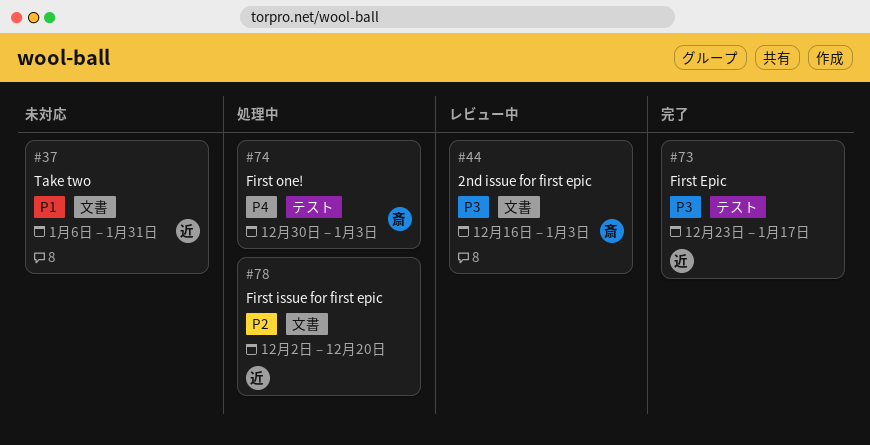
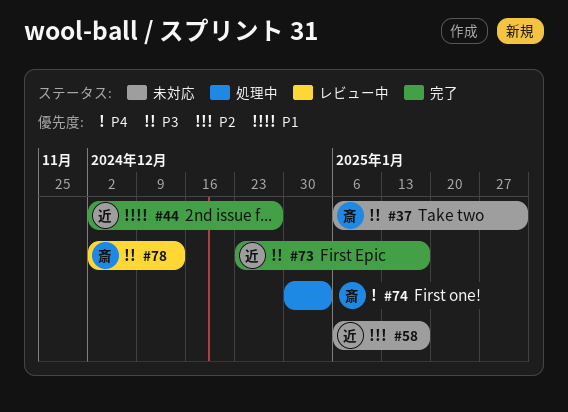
#37, owner: 近 -> 斎
#37, priority: P1 -> P3
#44, status: レビュー中 -> 完了
#44, owner: 斎 -> 近
#44, priority: P3 -> P1
#44, start: Dec 16 -> Dec 2
#44, due: Jan 3 -> Dec 27
#58: none -> present
#78, status: 処理中 -> レビュー中
#78, owner: 近 -> 斎
#78, priority: P2 -> P3
#78, due: Dec 20 -> Dec 13

